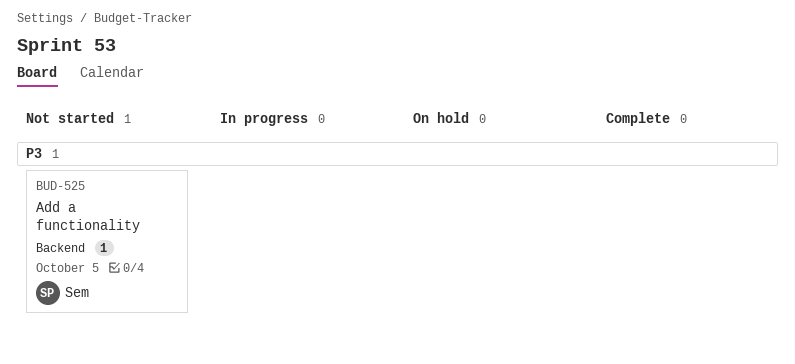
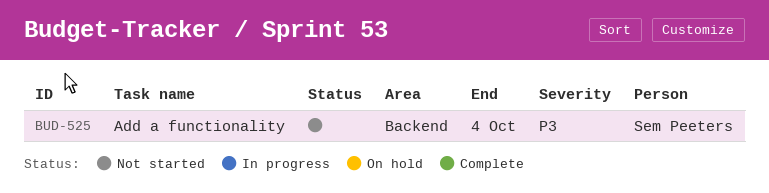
BUD-525, due: Oct 5 -> Oct 4

